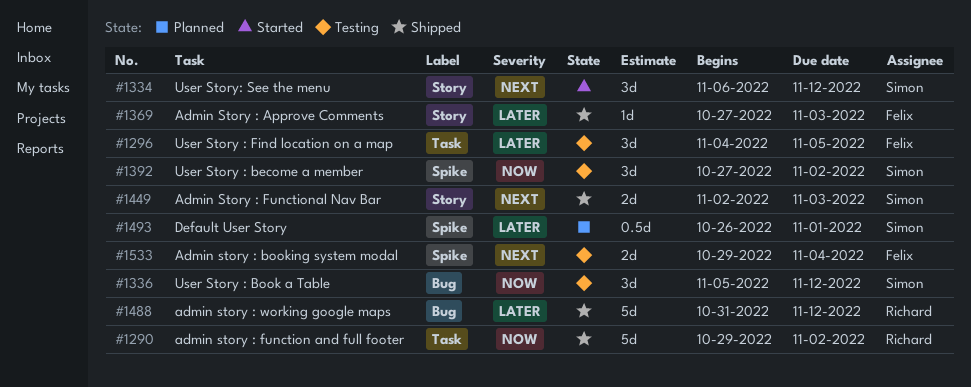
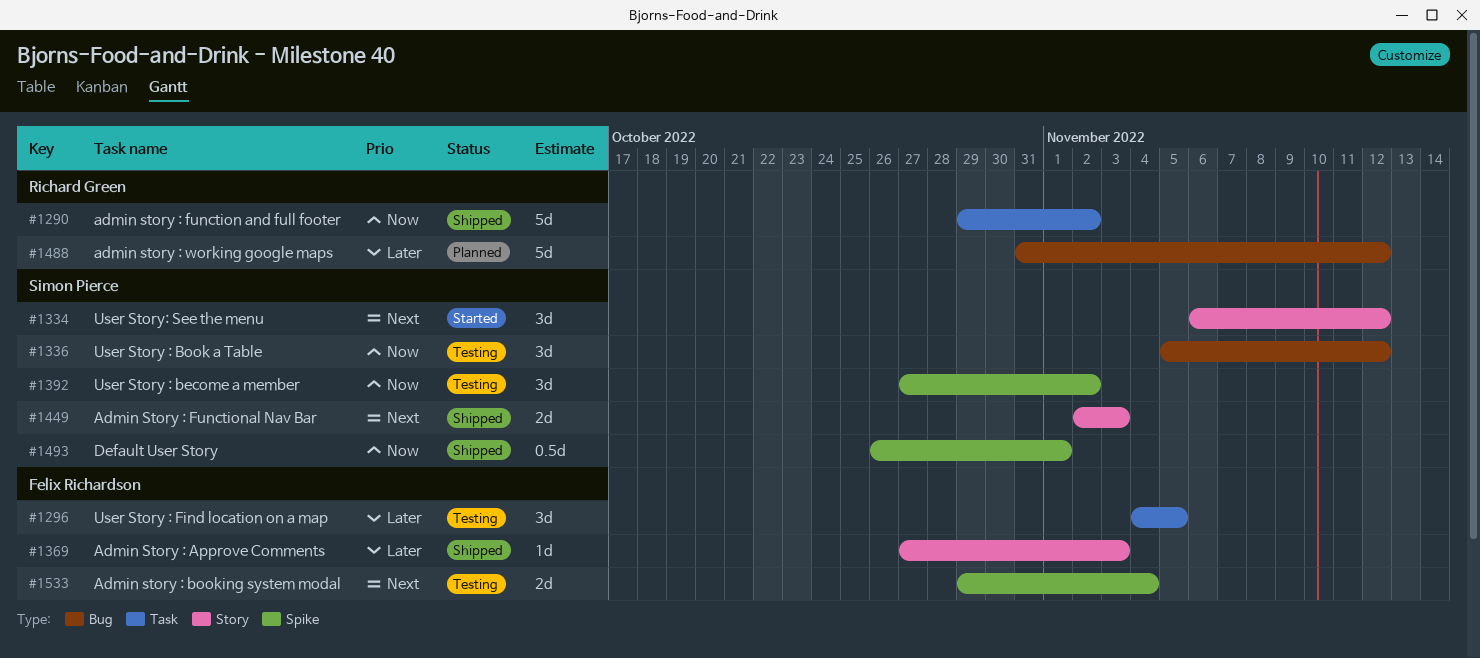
#1488, status: Shipped -> Planned
#1493, status: Planned -> Shipped
#1493, priority: Later -> Now

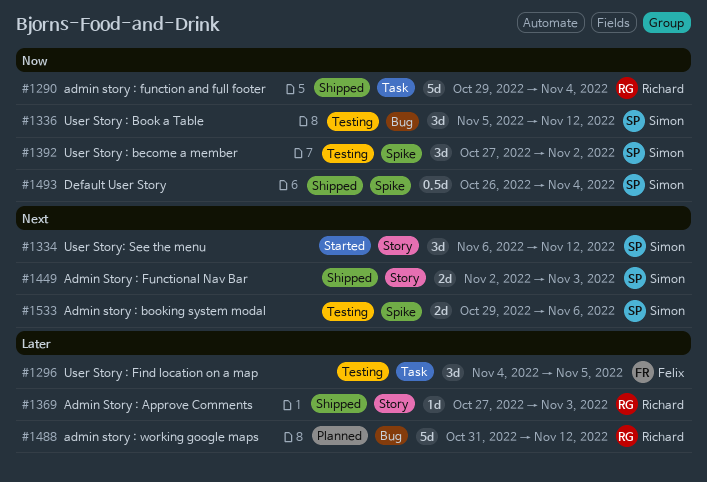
#1290, due: Nov 2 -> Nov 4
#1369, owner: Felix Richardson -> Richard Green
#1493, due: Nov 1 -> Nov 4
#1533, owner: Felix Richardson -> Simon Pierce
#1533, due: Nov 4 -> Nov 6

